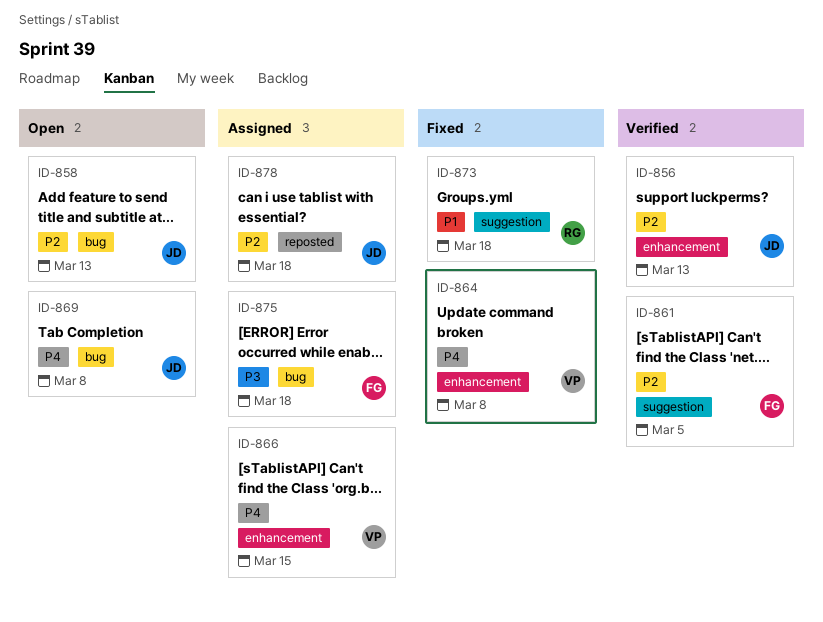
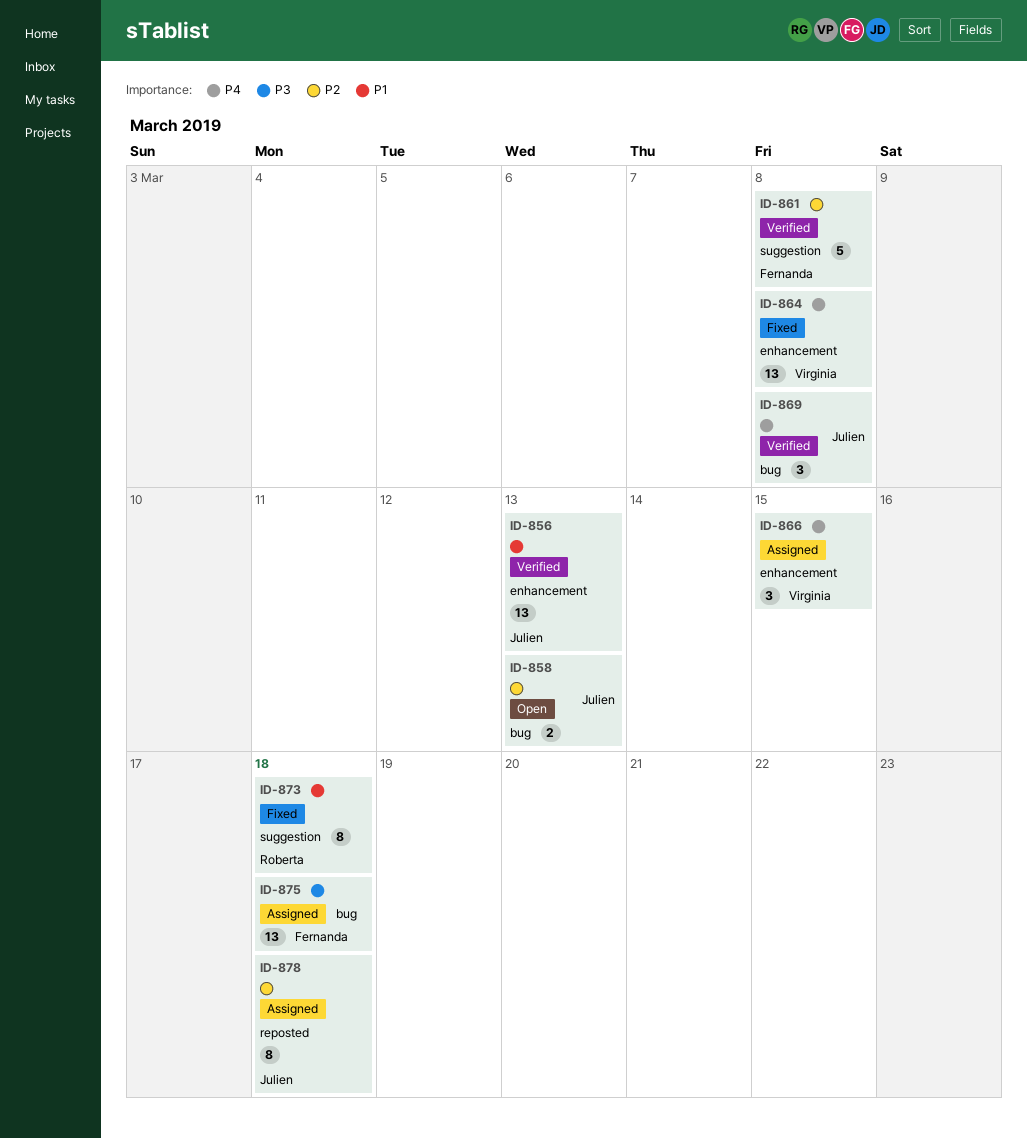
ID-856, priority: P2 -> P1
ID-861, due: Mar 5 -> Mar 8
ID-869, status: Open -> Verified

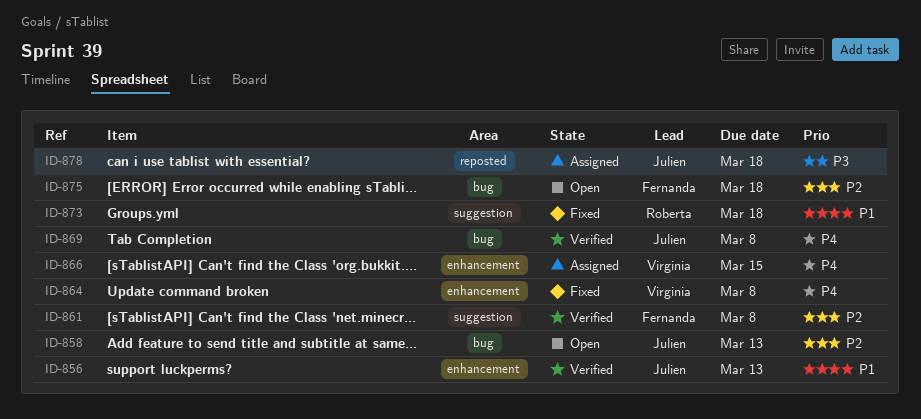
ID-875, status: Assigned -> Open
ID-875, priority: P3 -> P2
ID-878, priority: P2 -> P3

